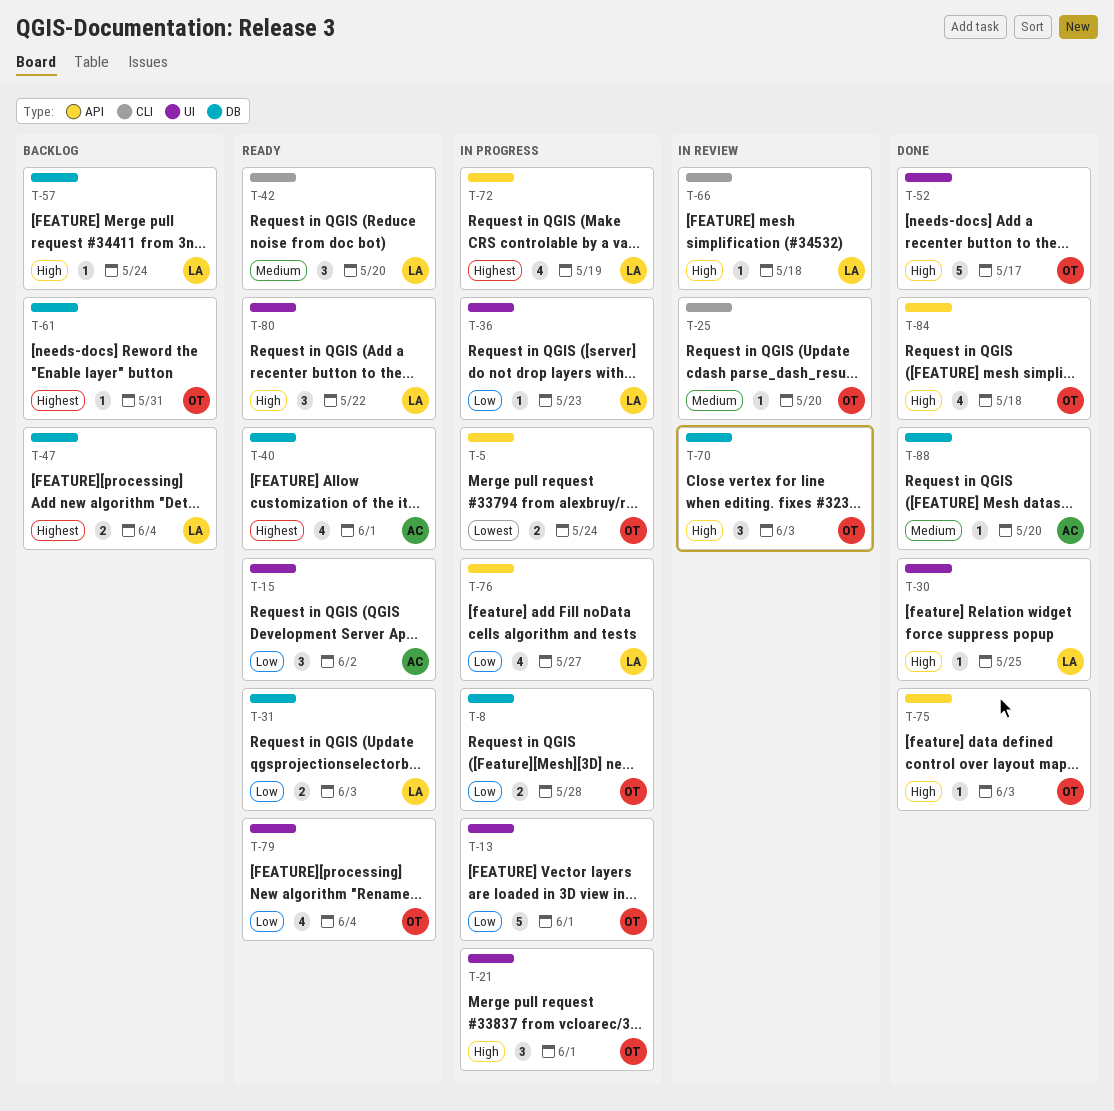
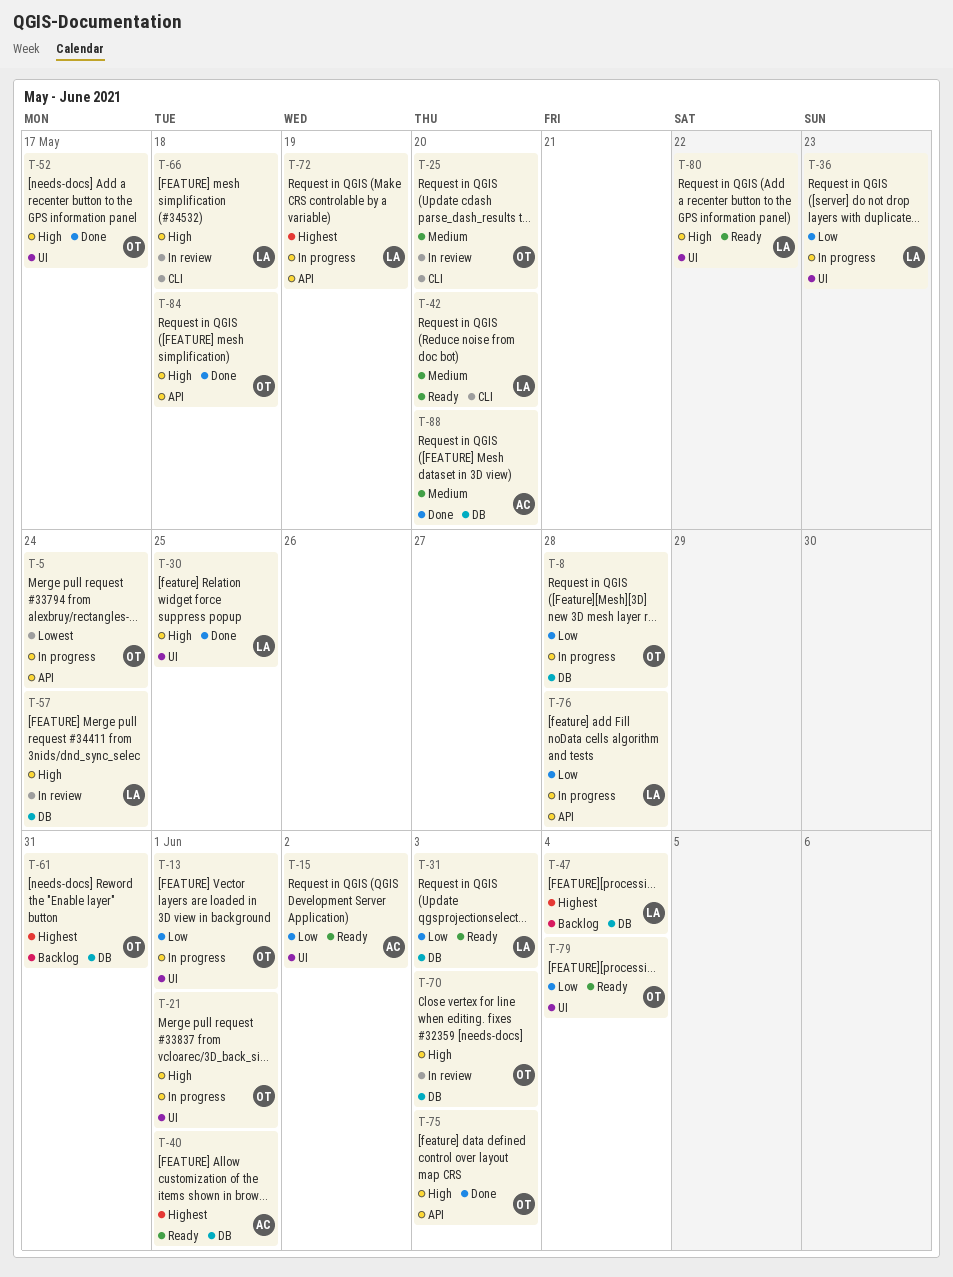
T-57, status: Backlog -> In review
T-76, due: May 27 -> May 28

